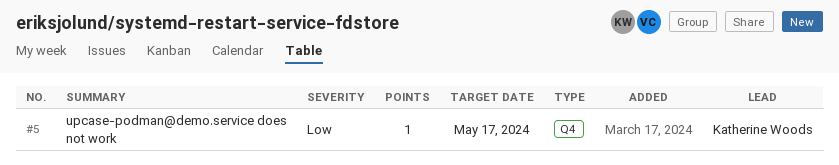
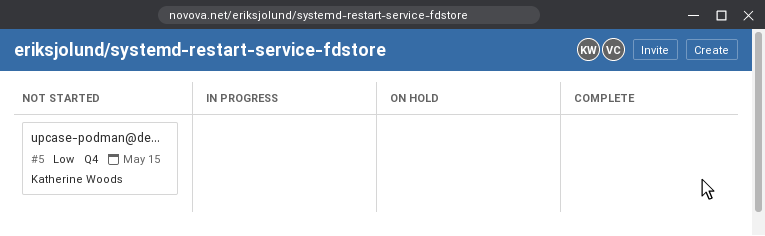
#5, due: May 17 -> May 15

